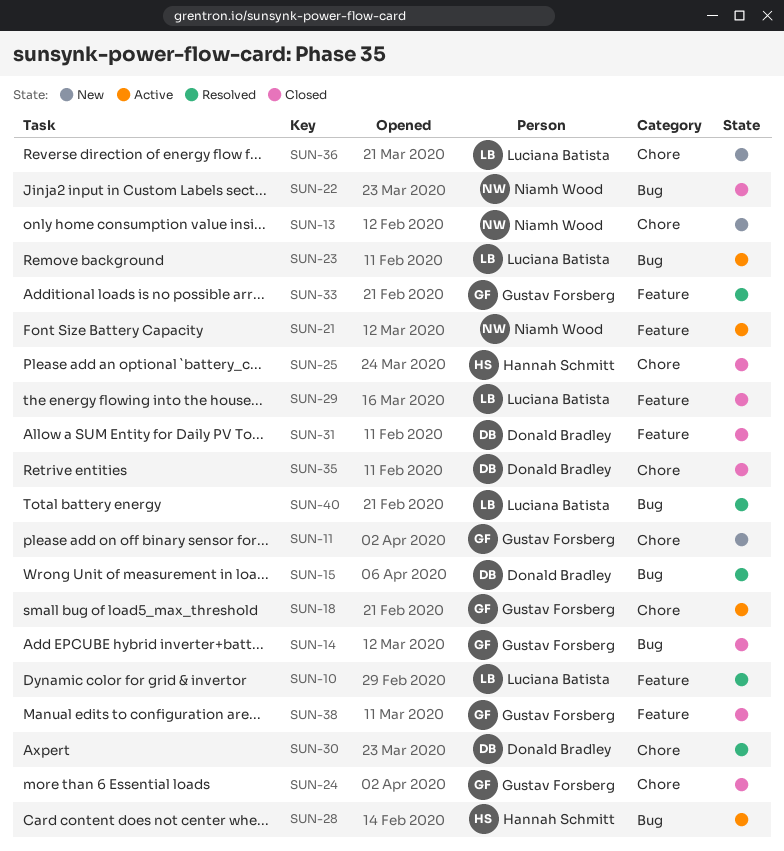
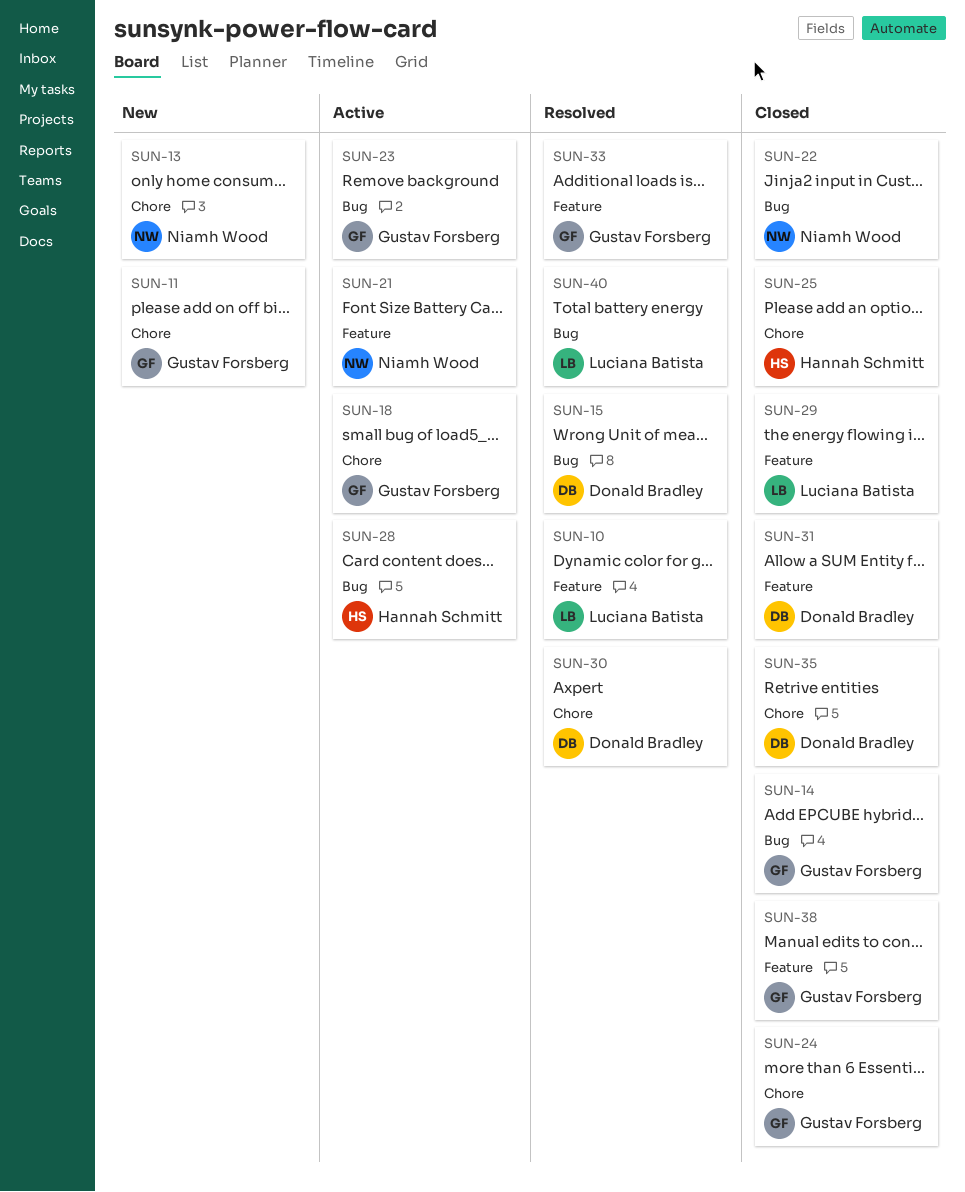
SUN-23, owner: Luciana Batista -> Gustav Forsberg
SUN-36: present -> none

